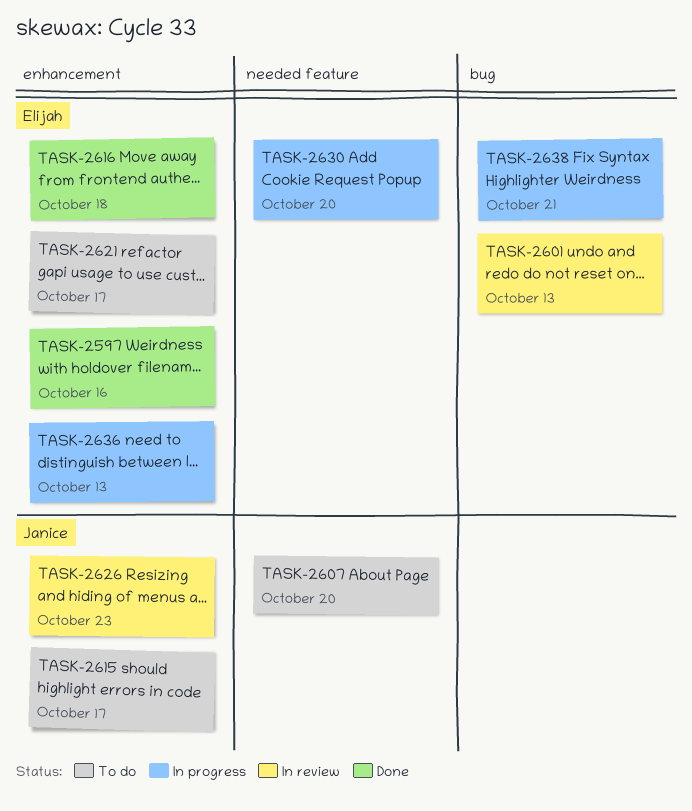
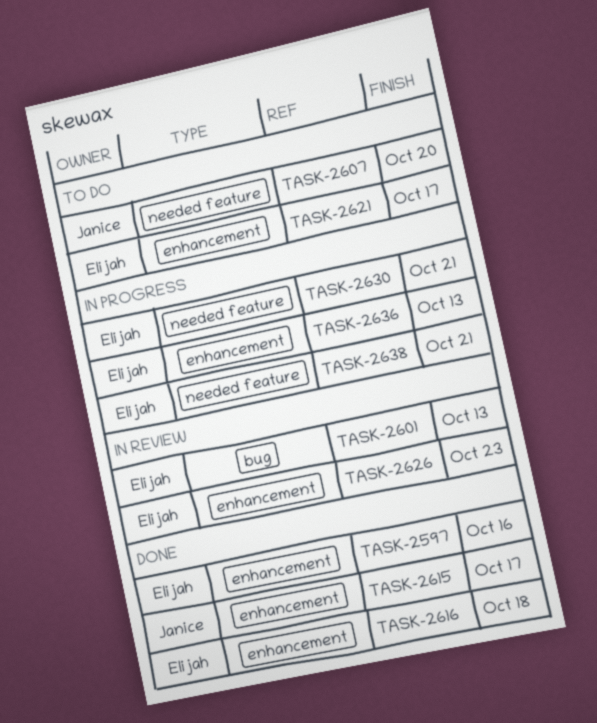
TASK-2615, status: To do -> Done
TASK-2626, owner: Janice -> Elijah
TASK-2630, due: Oct 20 -> Oct 21
TASK-2638, label: bug -> needed feature

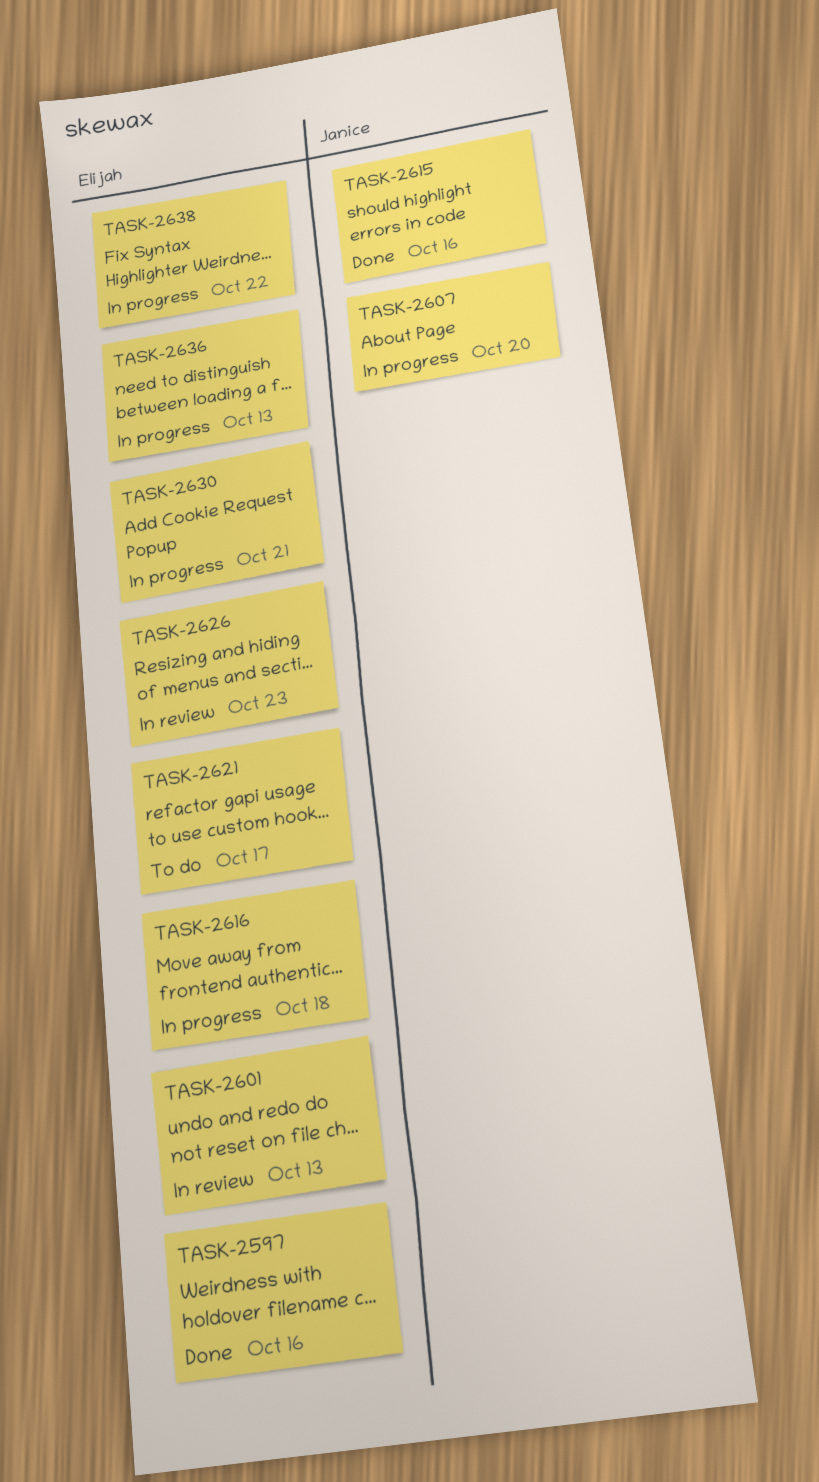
TASK-2607, status: To do -> In progress
TASK-2615, due: Oct 17 -> Oct 16
TASK-2616, status: Done -> In progress
TASK-2638, due: Oct 21 -> Oct 22

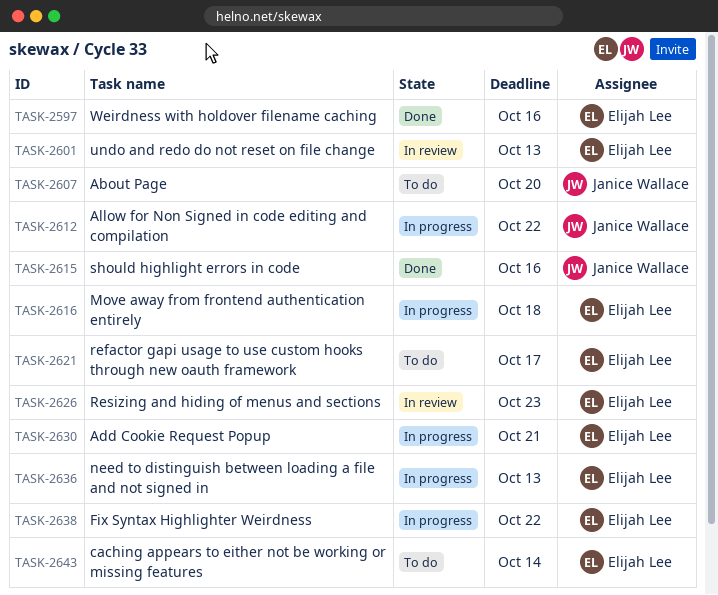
TASK-2607, status: In progress -> To do
TASK-2612: none -> present
TASK-2643: none -> present

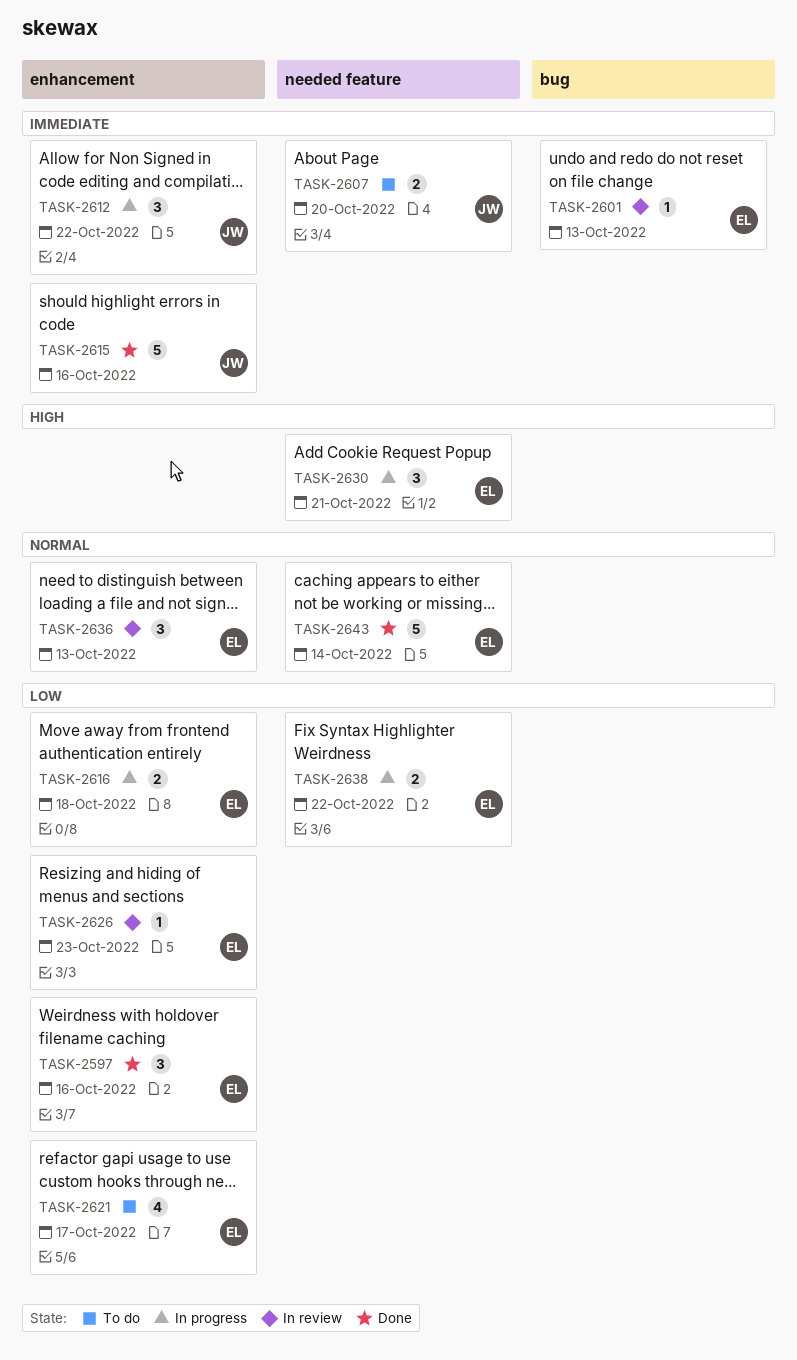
TASK-2636, status: In progress -> In review
TASK-2643, status: To do -> Done

